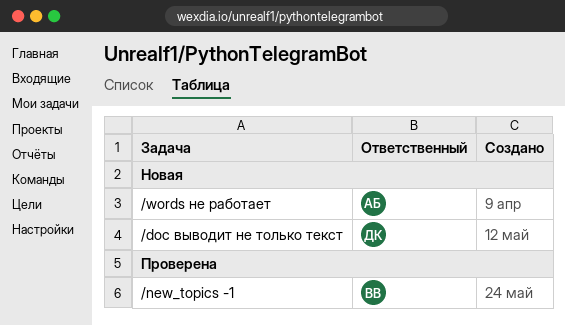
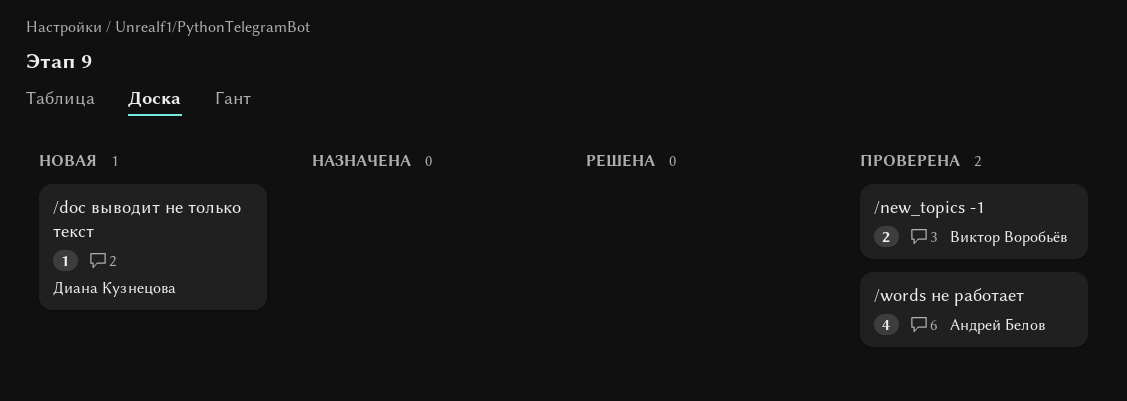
/words не работает, status: Новая -> Проверена

